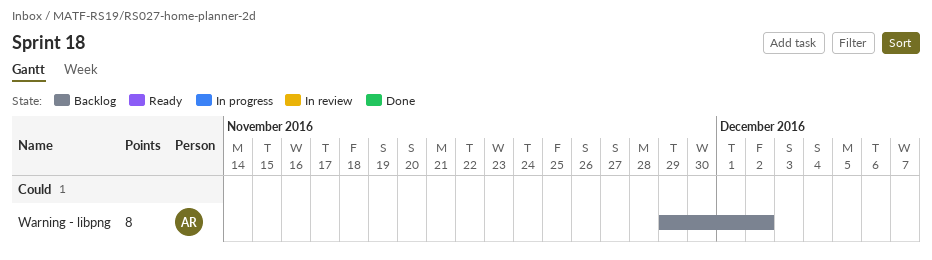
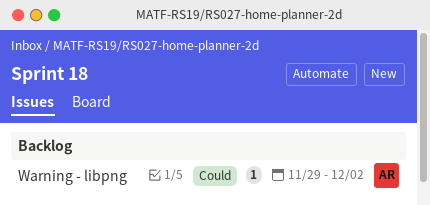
Warning - libpng, estimate: 8 -> 1

